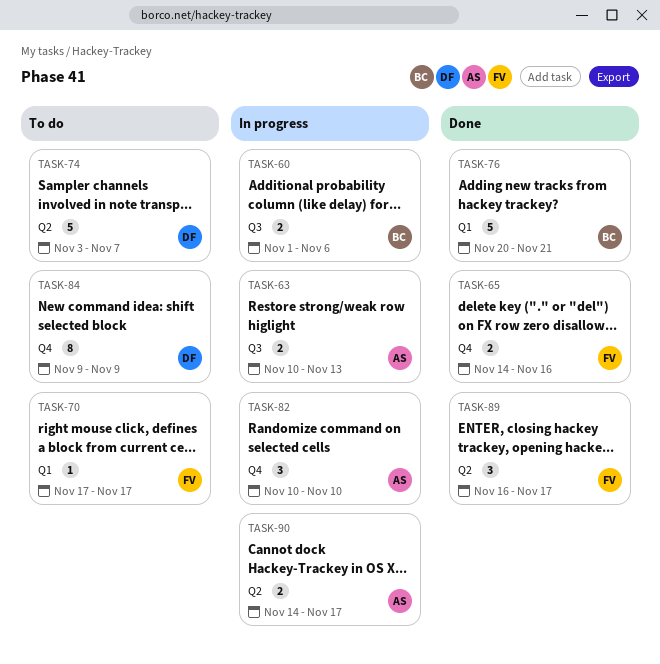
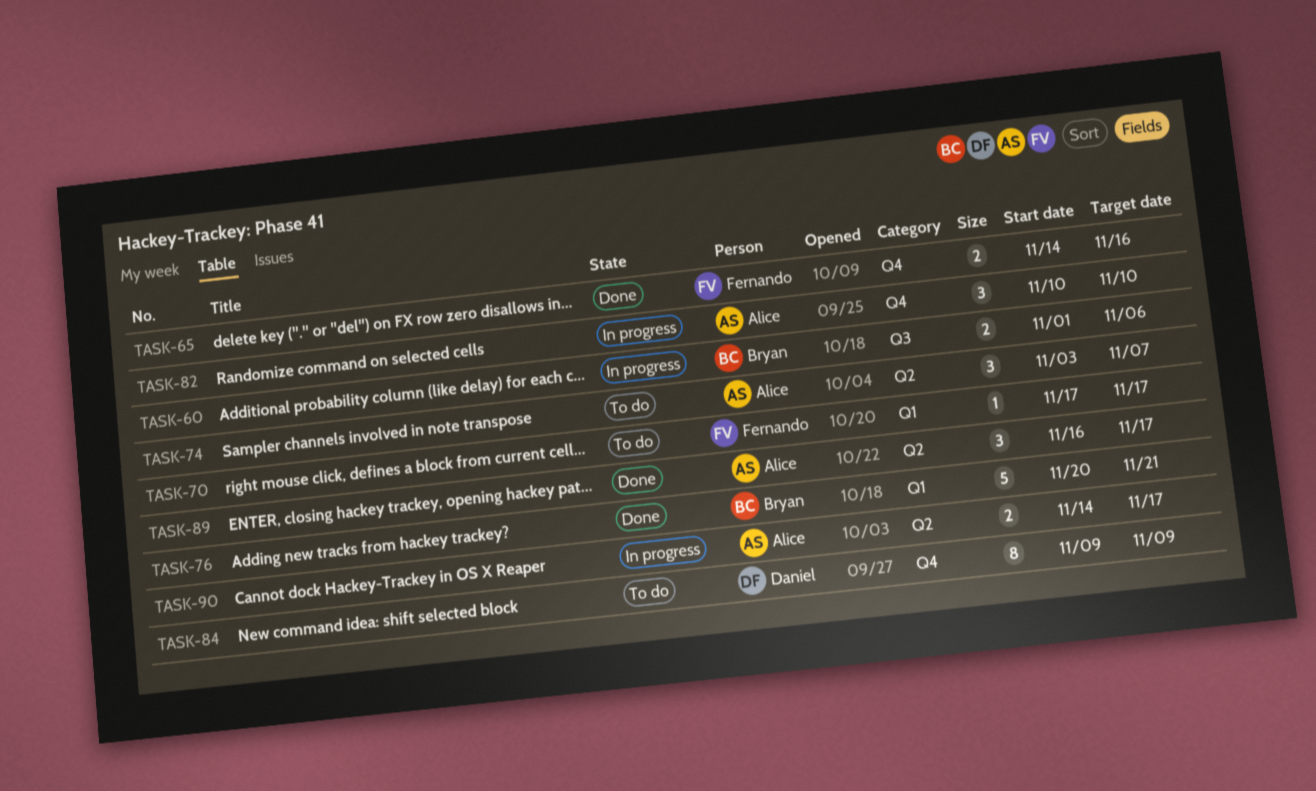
TASK-63: present -> none
TASK-74, owner: Daniel -> Alice
TASK-74, estimate: 5 -> 3
TASK-89, owner: Fernando -> Alice

